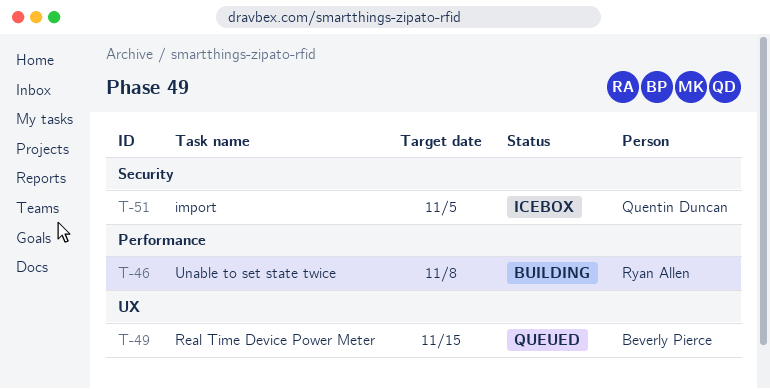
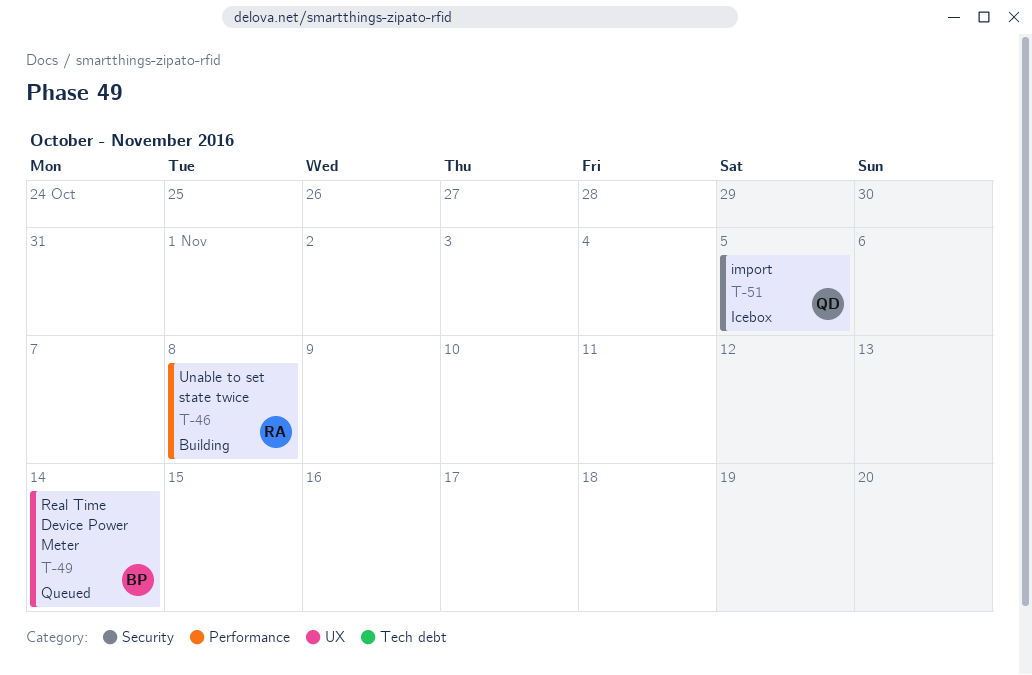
T-49, due: Nov 15 -> Nov 14

